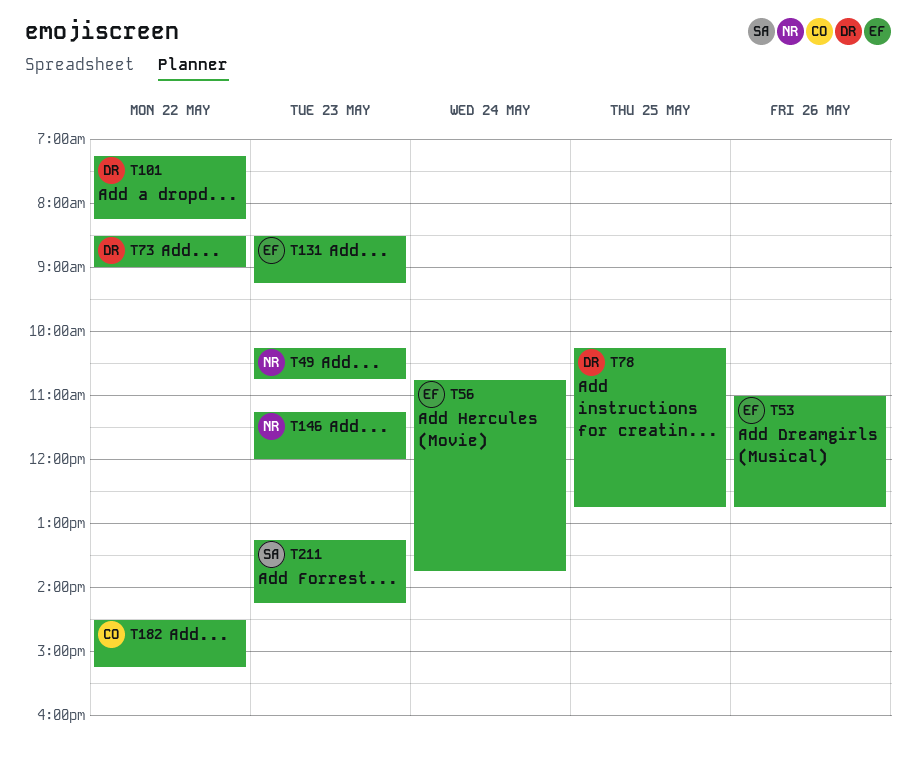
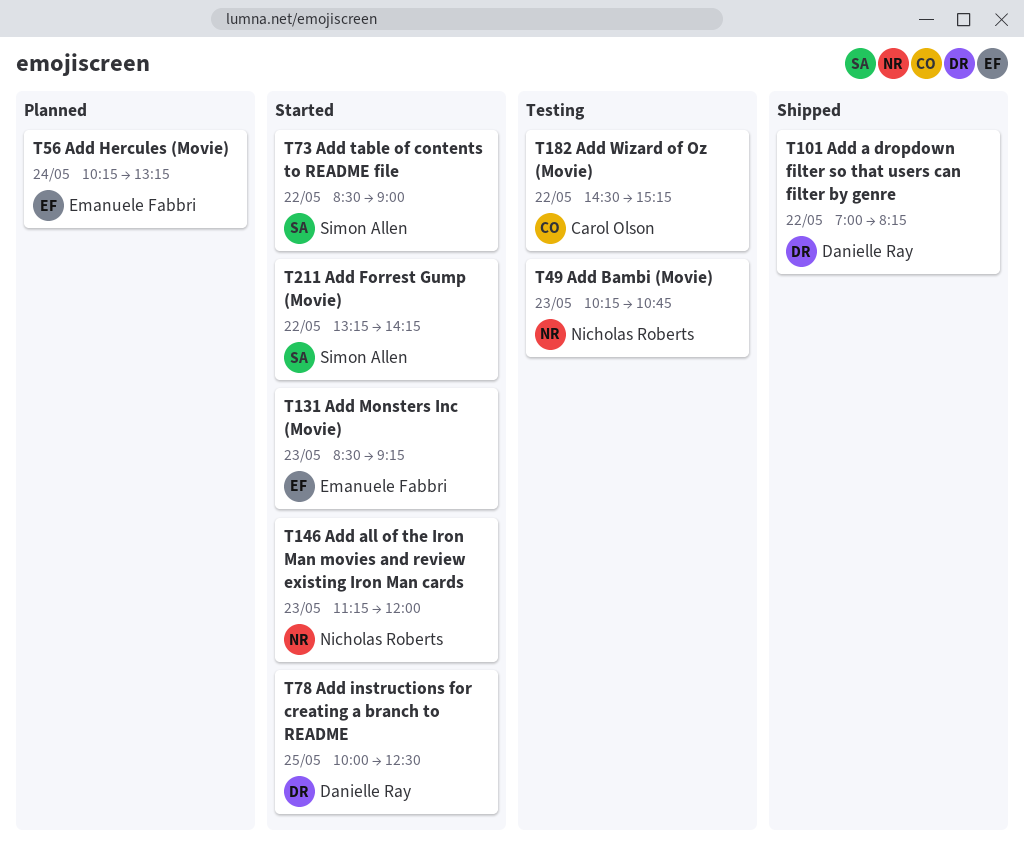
T53: present -> none
T56, begins: 10:45 -> 10:15
T56, ends: 13:45 -> 13:15
T73, owner: Danielle Ray -> Simon Allen
T78, begins: 10:15 -> 10:00
T78, ends: 12:45 -> 12:30
T101, begins: 07:15 -> 07:00
T211, day: May 23 -> May 22

